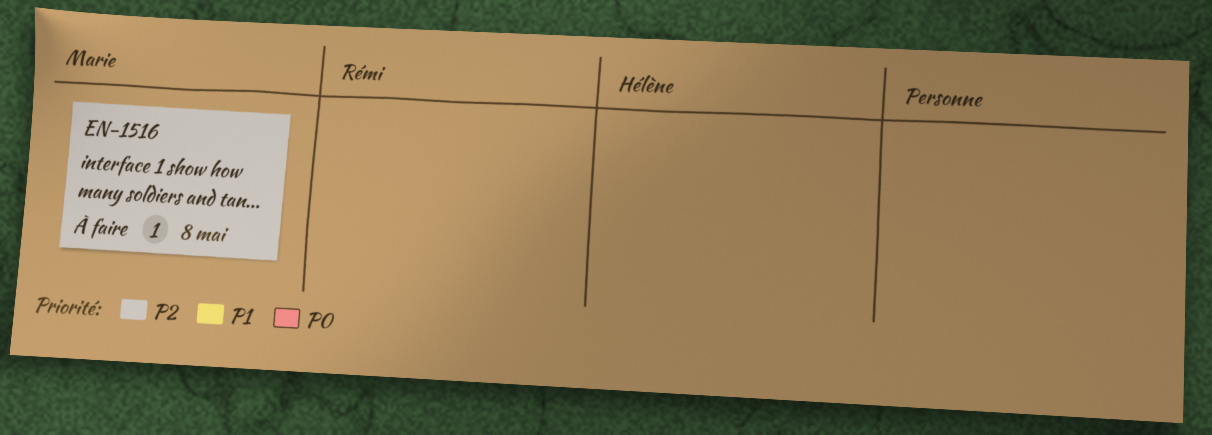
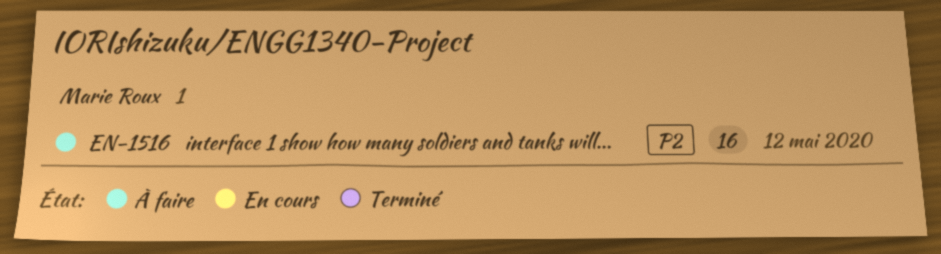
EN-1516, estimate: 1 -> 16
EN-1516, due: May 8 -> May 12

